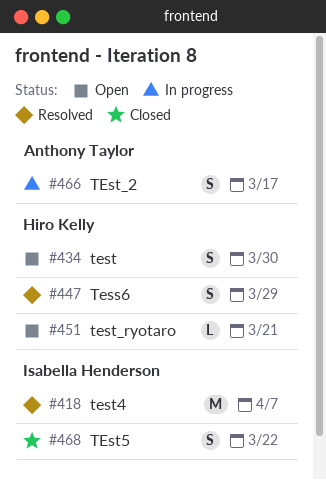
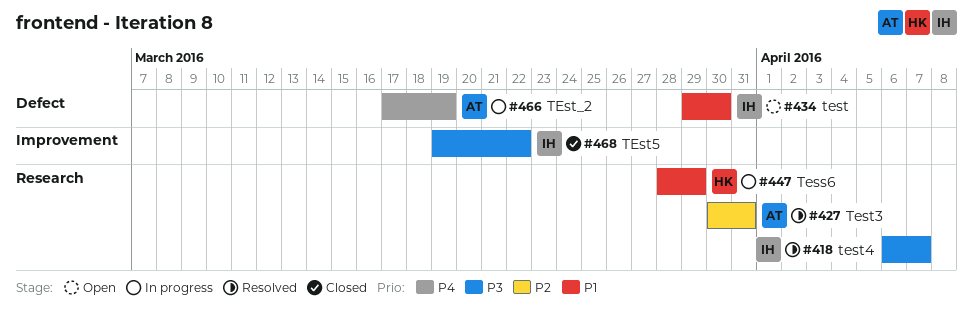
#427: none -> present
#434, owner: Hiro Kelly -> Isabella Henderson
#447, status: Resolved -> In progress
#451: present -> none
#466, due: Mar 17 -> Mar 19

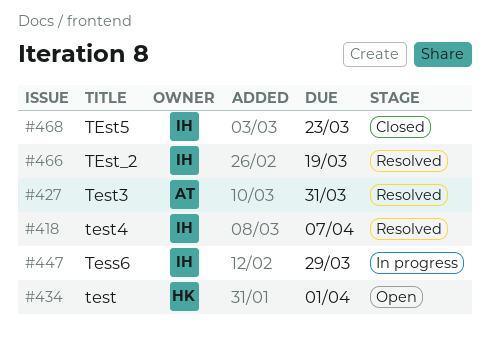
#434, owner: IH -> HK
#434, due: Mar 30 -> Apr 1
#447, owner: HK -> IH
#466, status: In progress -> Resolved
#466, owner: AT -> IH
#468, due: Mar 22 -> Mar 23

